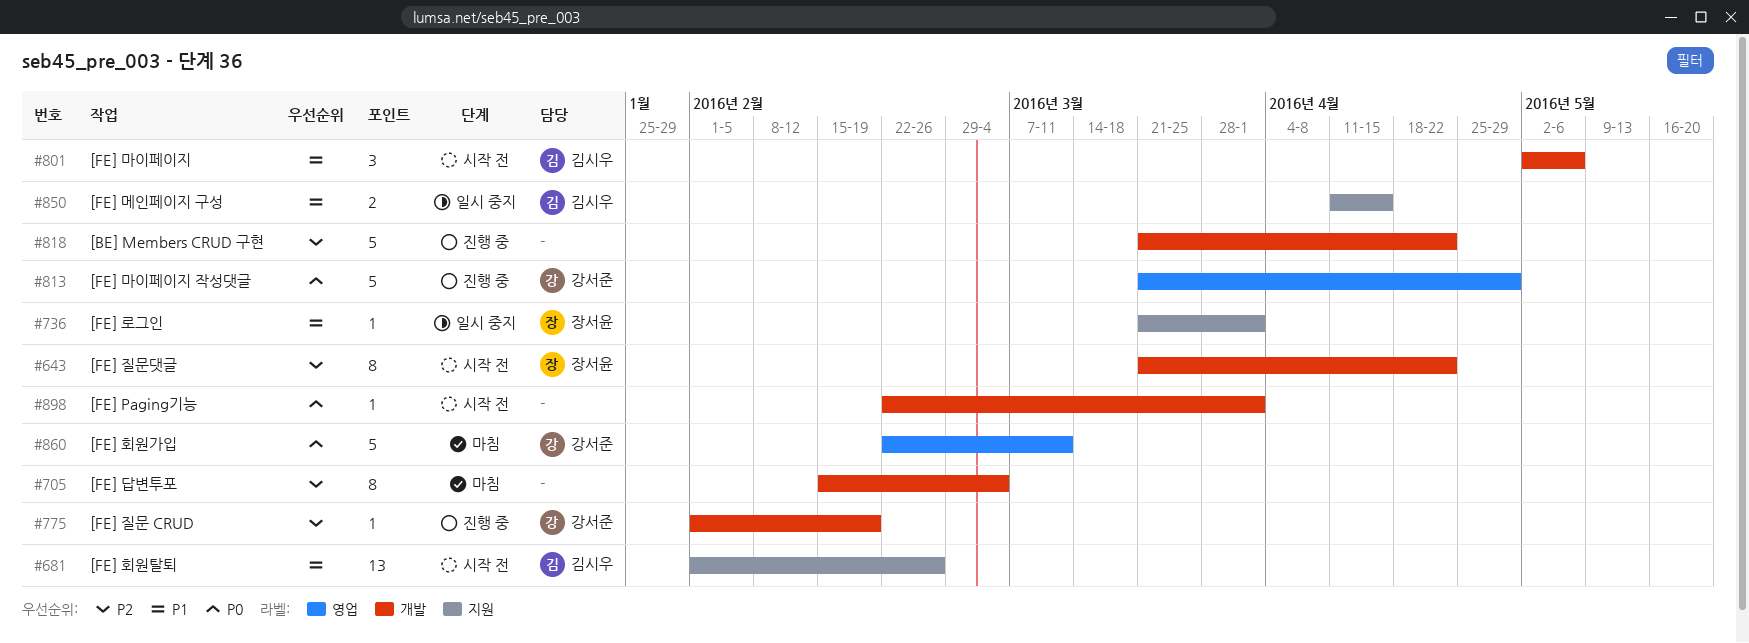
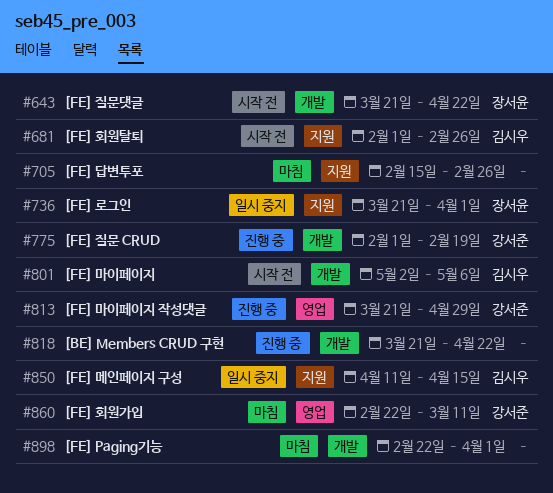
#705, label: 개발 -> 지원
#705, due: Mar 4 -> Feb 26
#898, status: 시작 전 -> 마침

